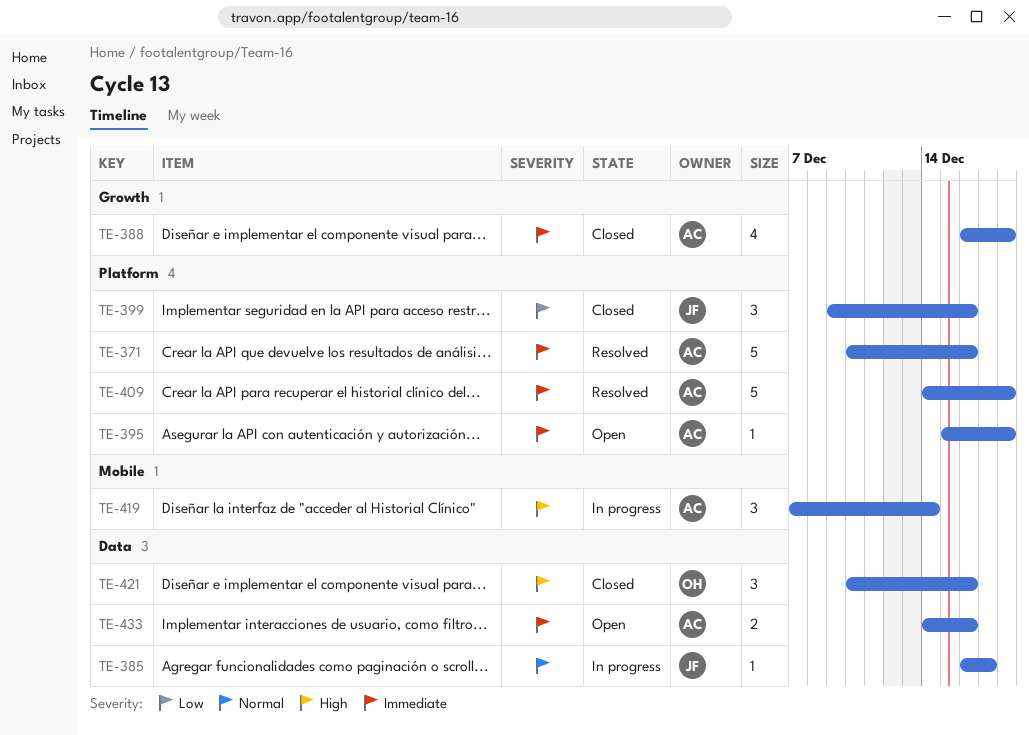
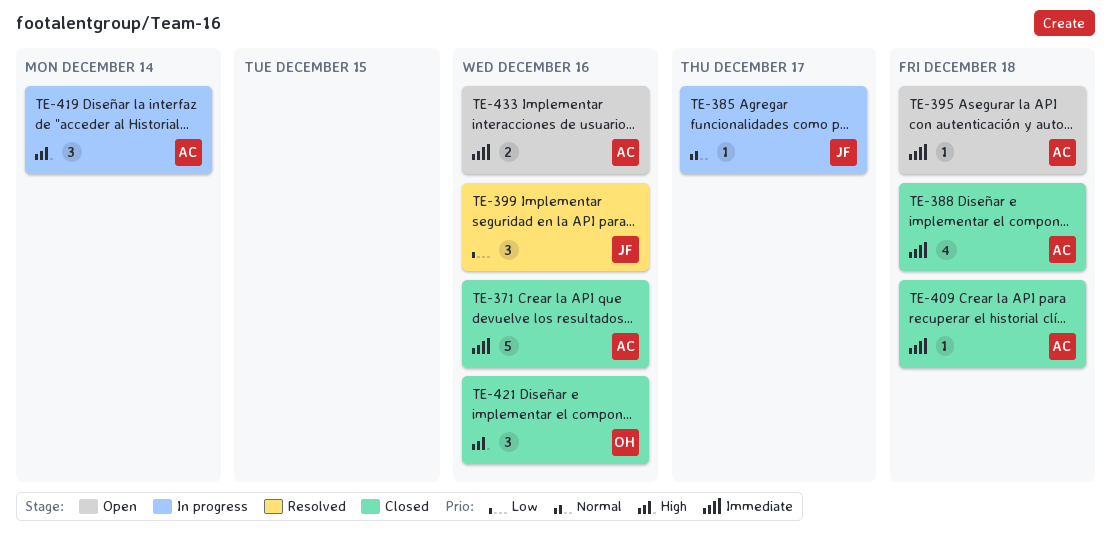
TE-371, status: Resolved -> Closed
TE-399, status: Closed -> Resolved
TE-409, status: Resolved -> Closed
TE-409, estimate: 5 -> 1

